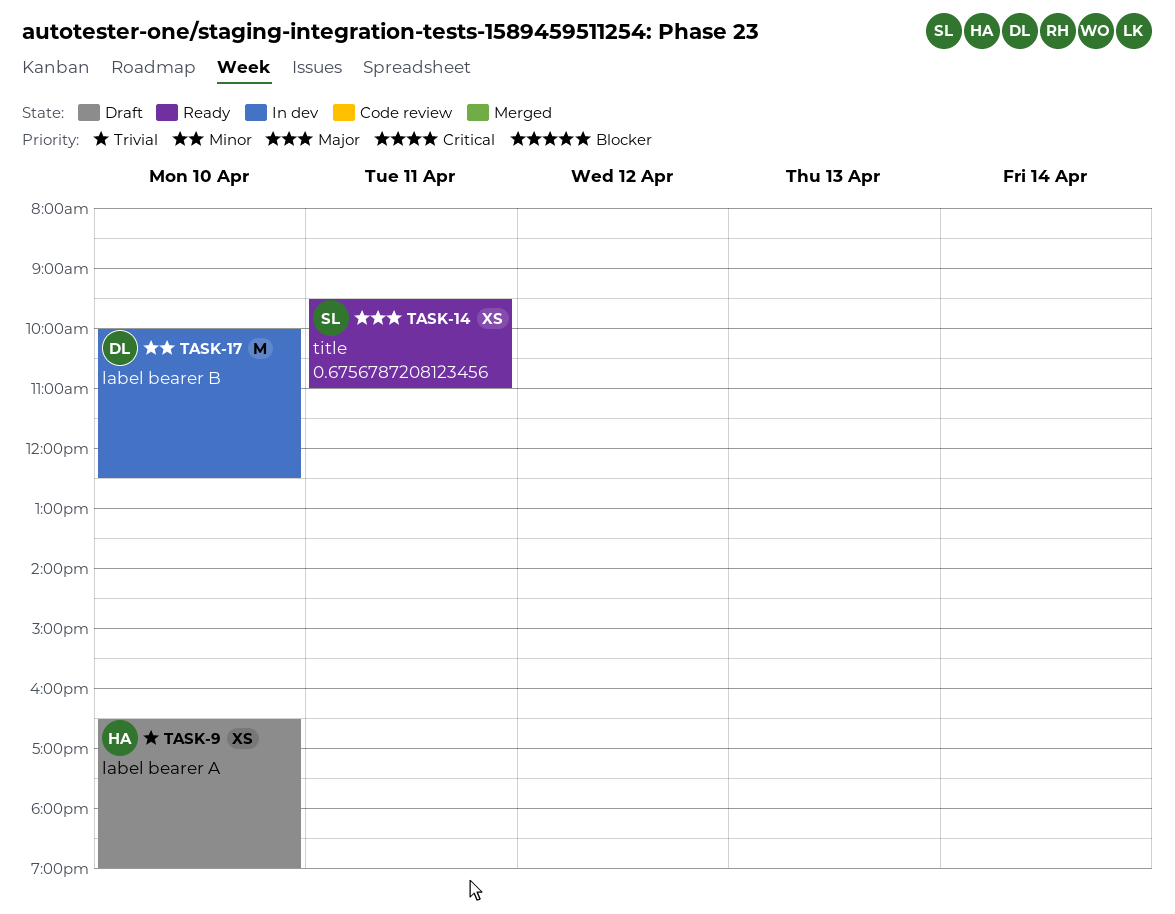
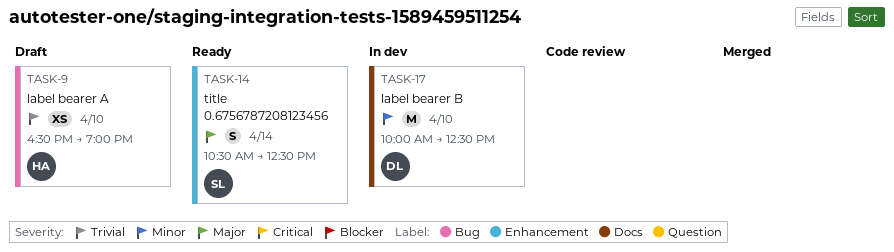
TASK-14, estimate: XS -> S
TASK-14, day: Apr 11 -> Apr 14
TASK-14, begins: 09:30 -> 10:30
TASK-14, ends: 11:00 -> 12:30

